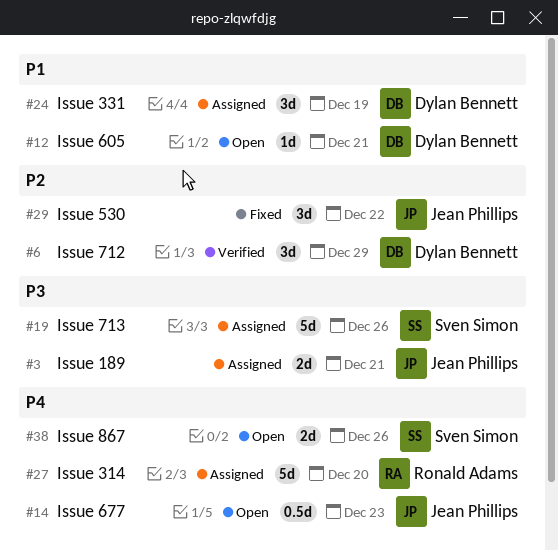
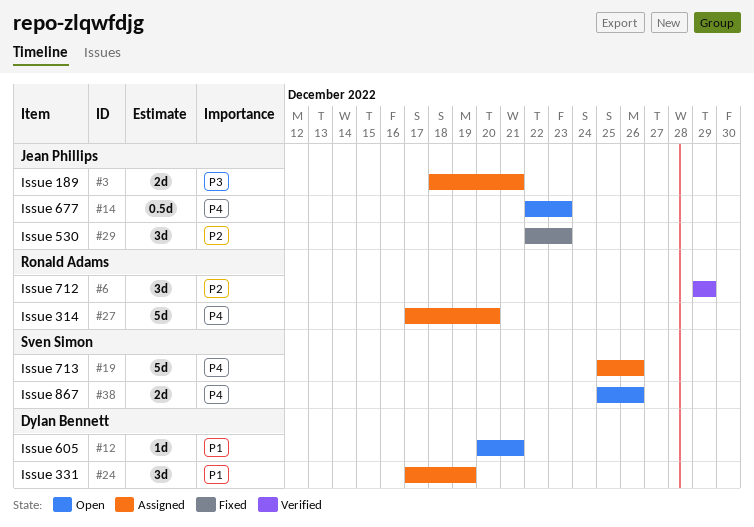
#6, owner: Dylan Bennett -> Ronald Adams
#19, priority: P3 -> P4
#29, due: Dec 22 -> Dec 23

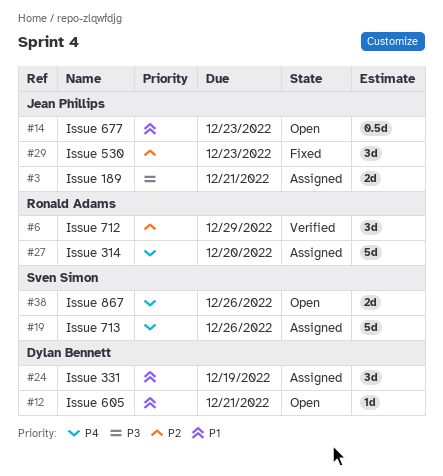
#14, priority: P4 -> P1

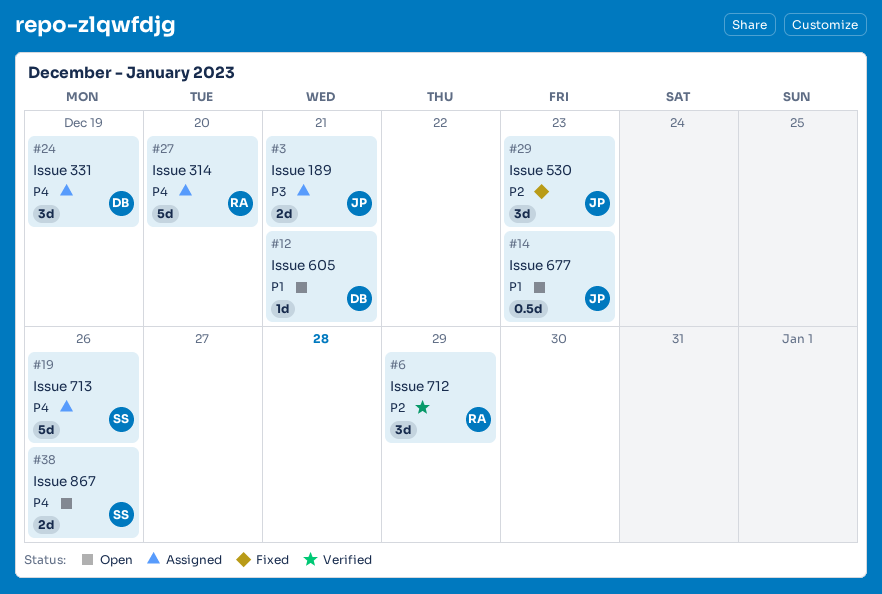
#24, priority: P1 -> P4

